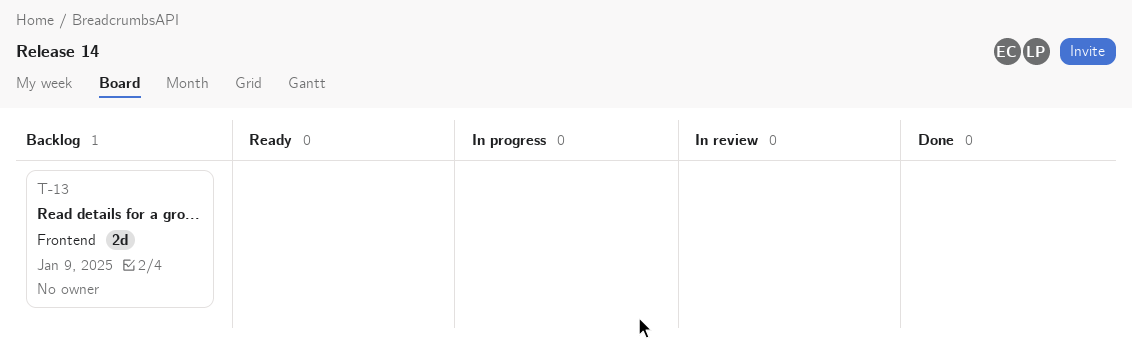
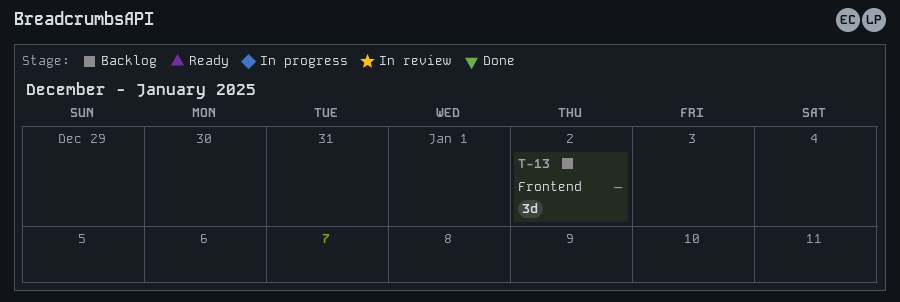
T-13, estimate: 2d -> 3d
T-13, due: Jan 9 -> Jan 2

